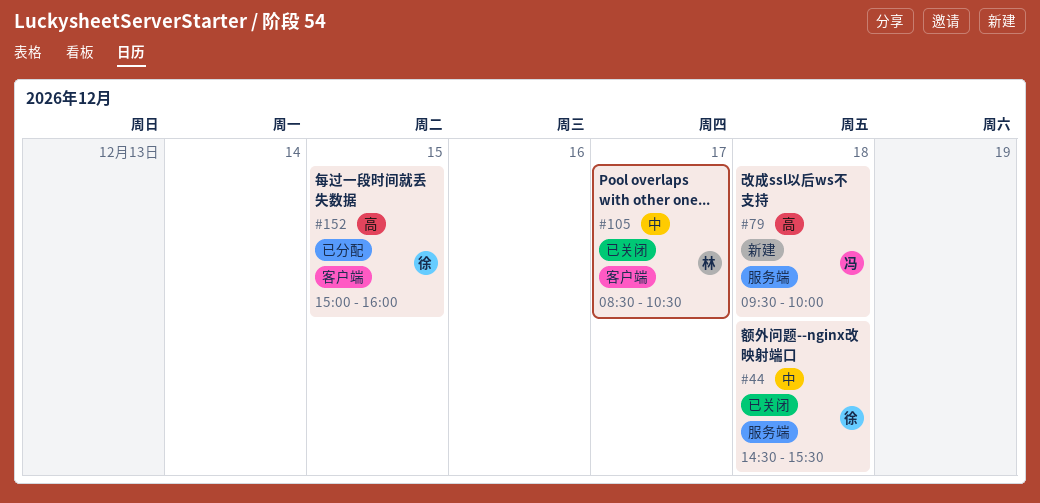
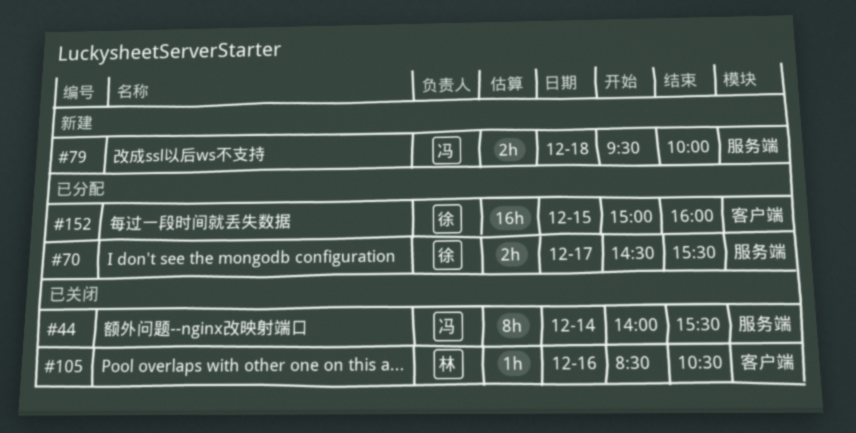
#44, owner: 徐 -> 冯
#44, day: Dec 18 -> Dec 14
#44, begins: 14:30 -> 14:00
#70: none -> present
#105, day: Dec 17 -> Dec 16

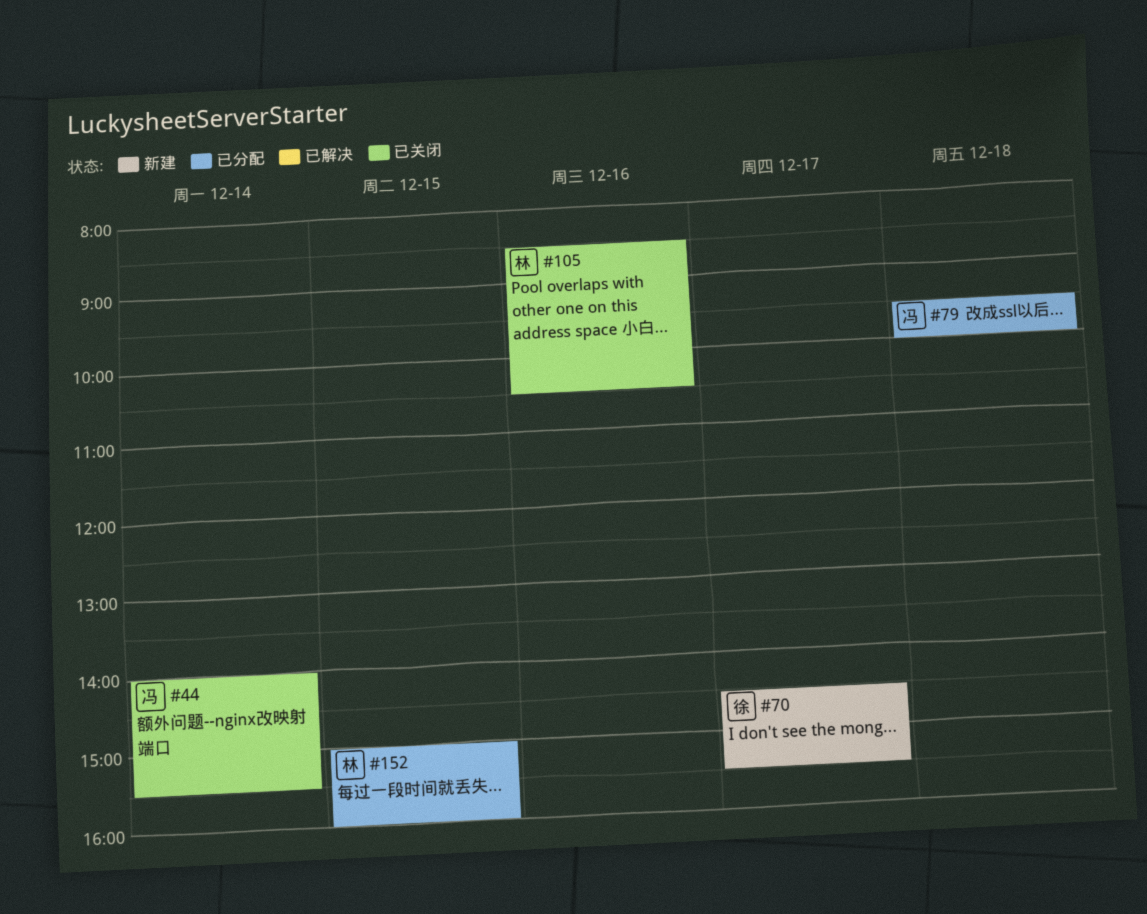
#70, status: 已分配 -> 新建
#79, status: 新建 -> 已分配
#152, owner: 徐 -> 林

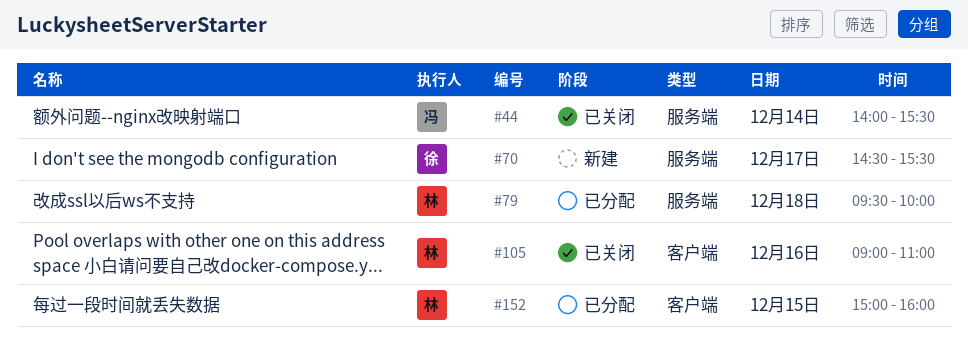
#79, owner: 冯 -> 林
#105, begins: 08:30 -> 09:00
#105, ends: 10:30 -> 11:00

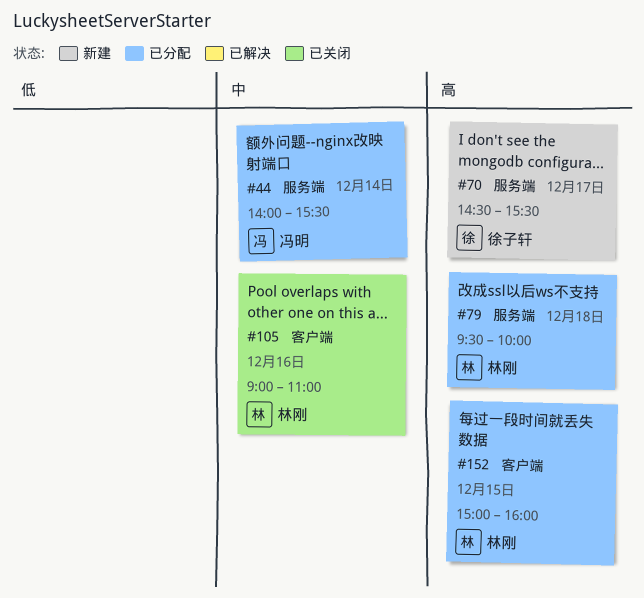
#44, status: 已关闭 -> 已分配

